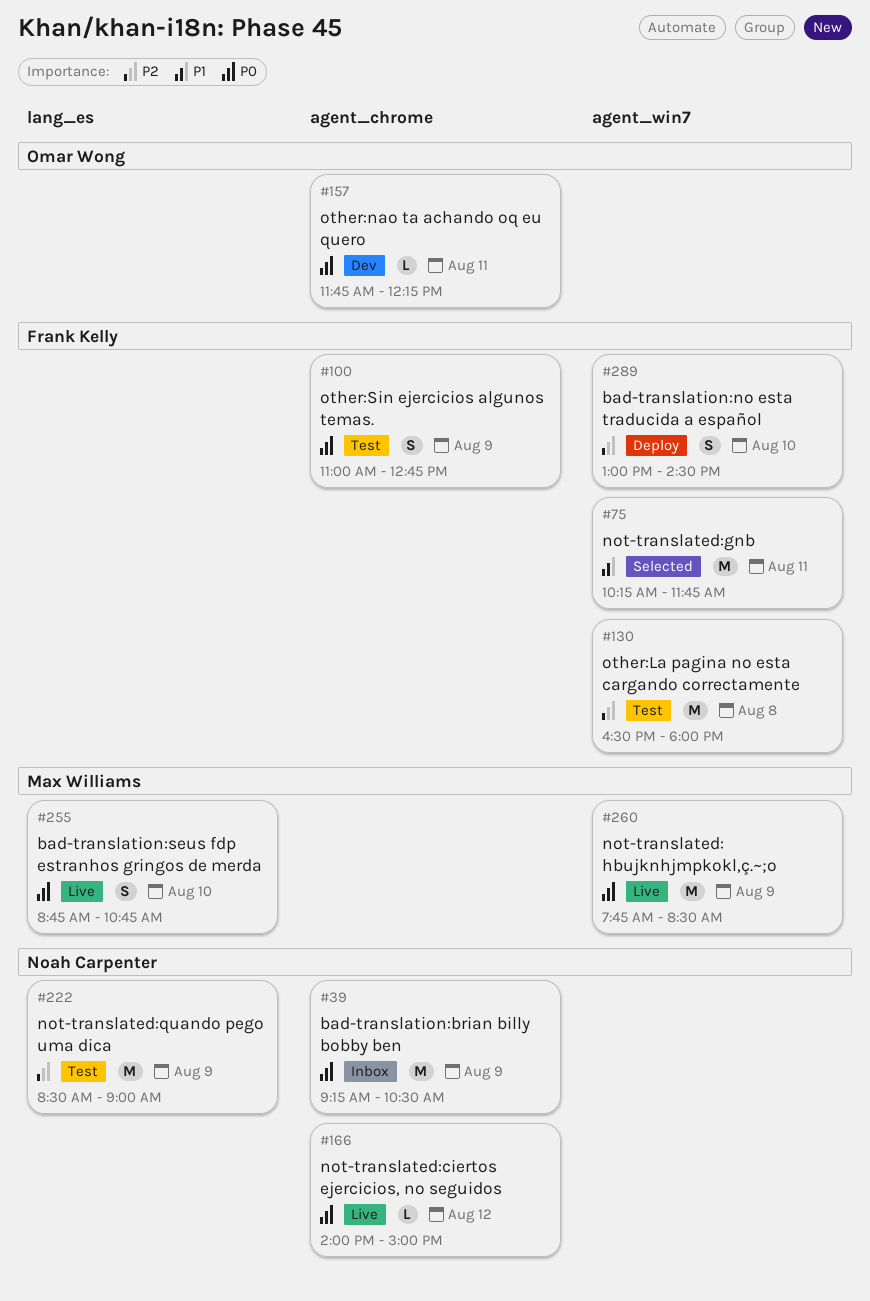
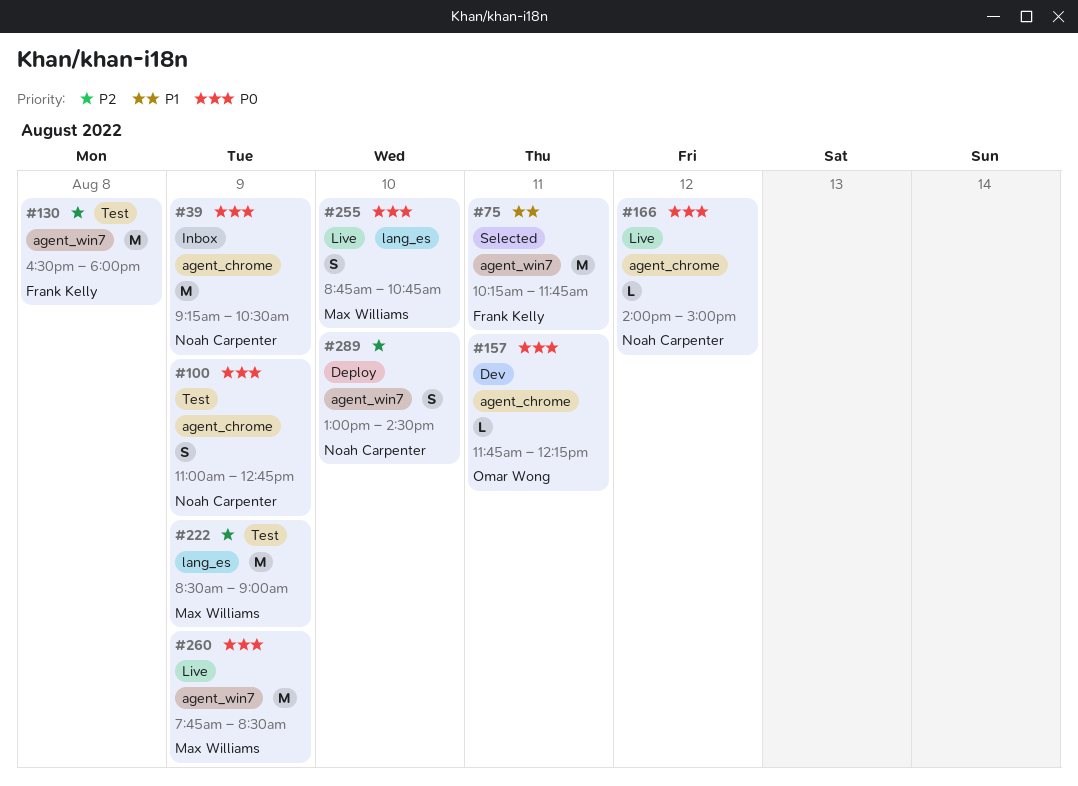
#100, owner: Frank Kelly -> Noah Carpenter
#222, owner: Noah Carpenter -> Max Williams
#289, owner: Frank Kelly -> Noah Carpenter

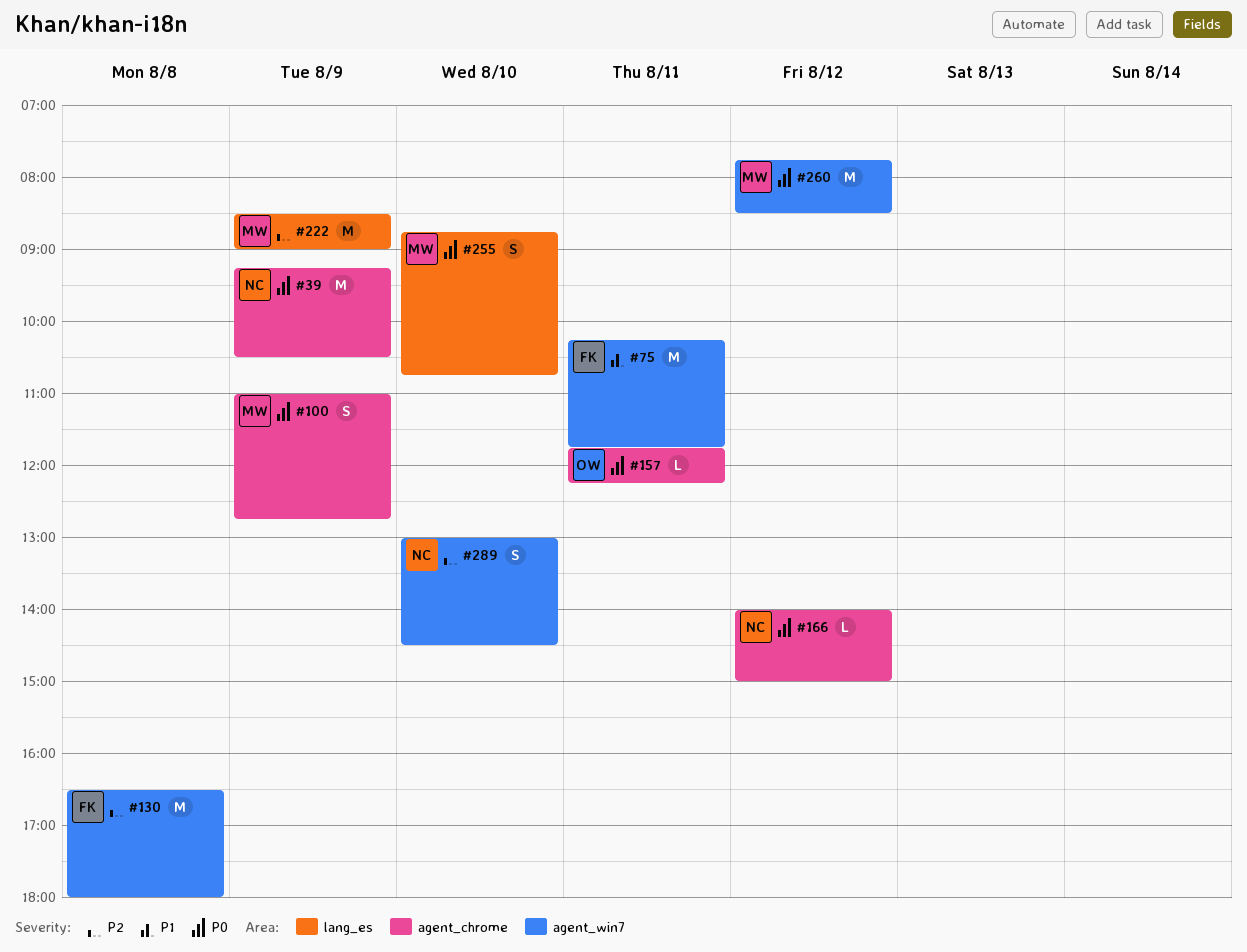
#100, owner: Noah Carpenter -> Max Williams
#260, day: Aug 9 -> Aug 12

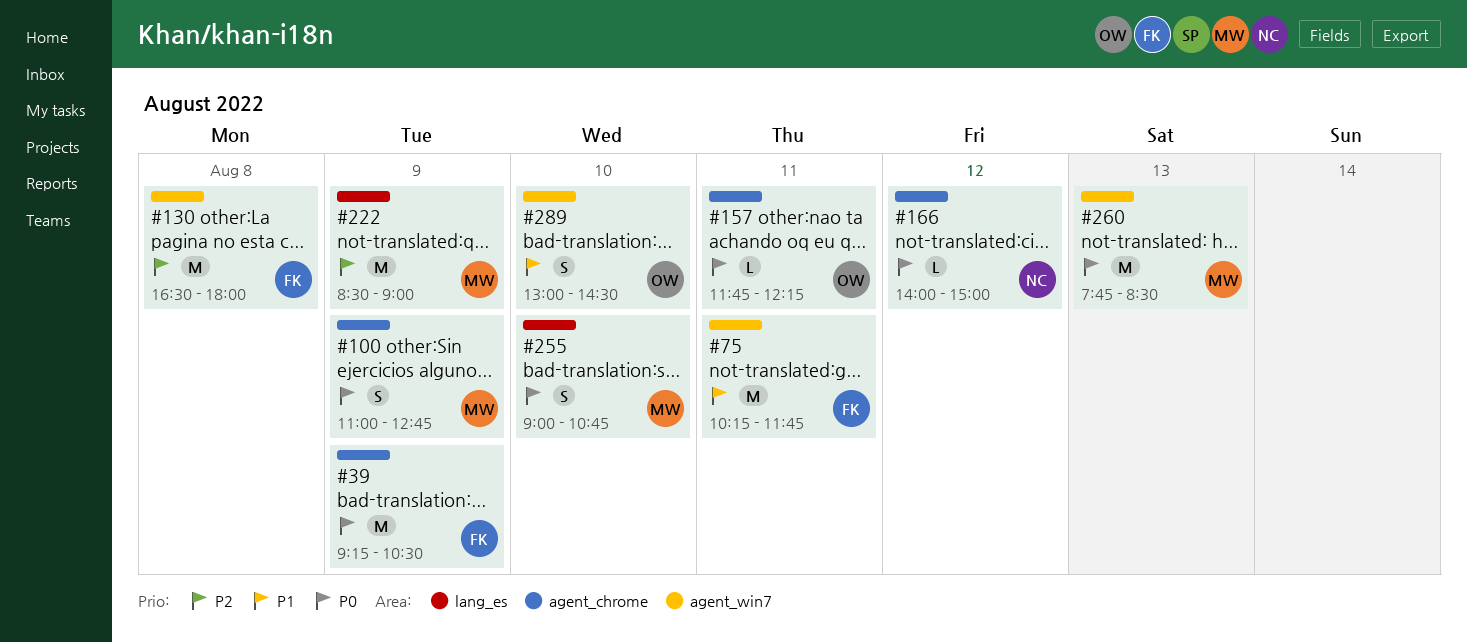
#39, owner: NC -> FK
#255, begins: 08:45 -> 09:00
#260, day: Aug 12 -> Aug 13
#289, owner: NC -> OW
#289, priority: P2 -> P1

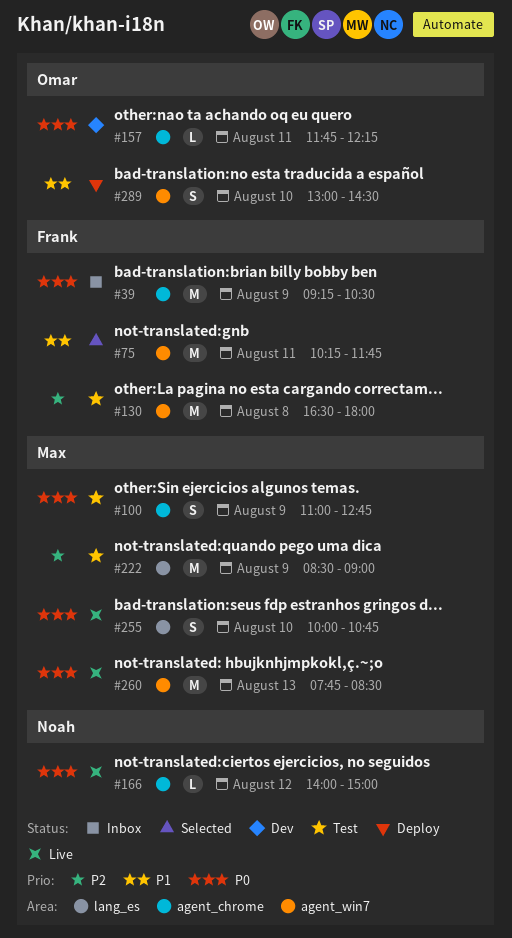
#255, begins: 09:00 -> 10:00

